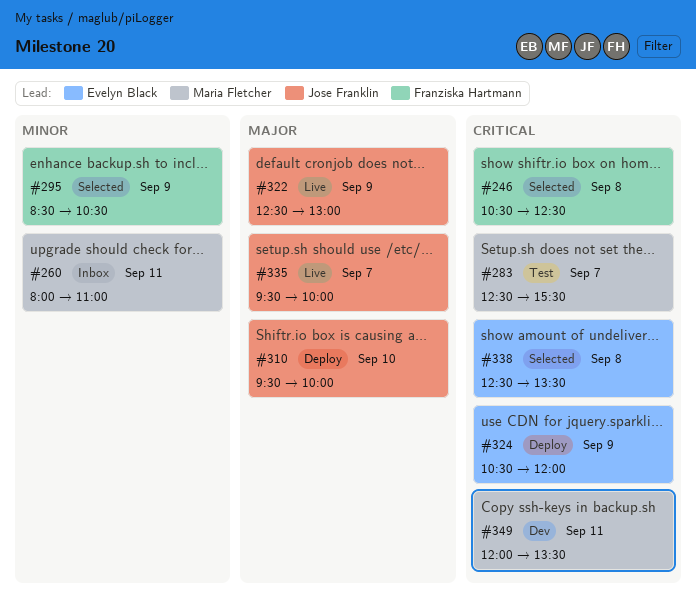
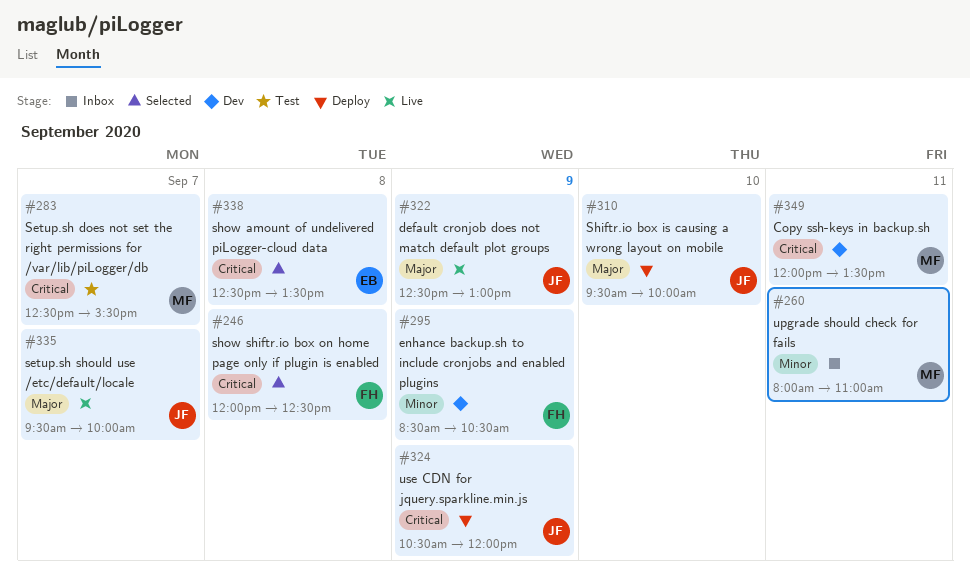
#246, begins: 10:30 -> 12:00
#295, status: Selected -> Dev
#324, owner: Evelyn Black -> Jose Franklin

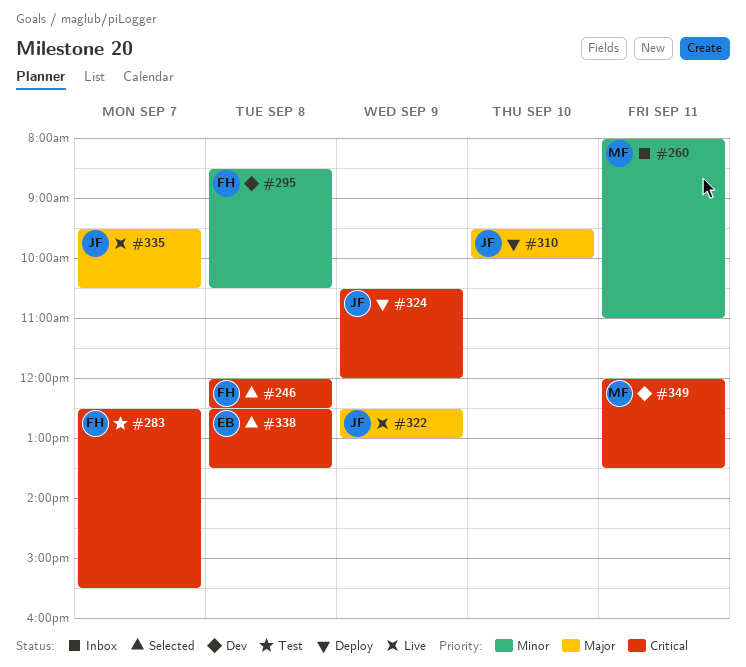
#283, owner: MF -> FH
#295, day: Sep 9 -> Sep 8
#335, ends: 10:00 -> 10:30

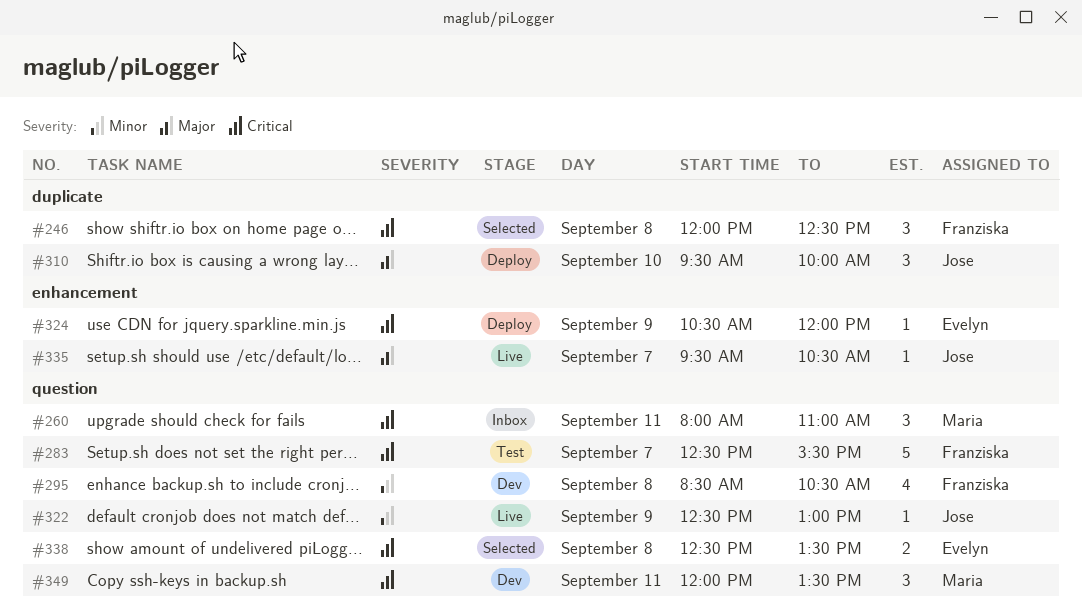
#260, priority: Minor -> Critical
#322, priority: Major -> Minor
#324, owner: Jose -> Evelyn

